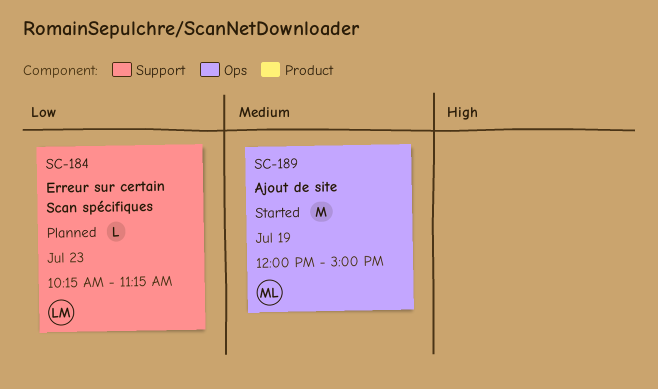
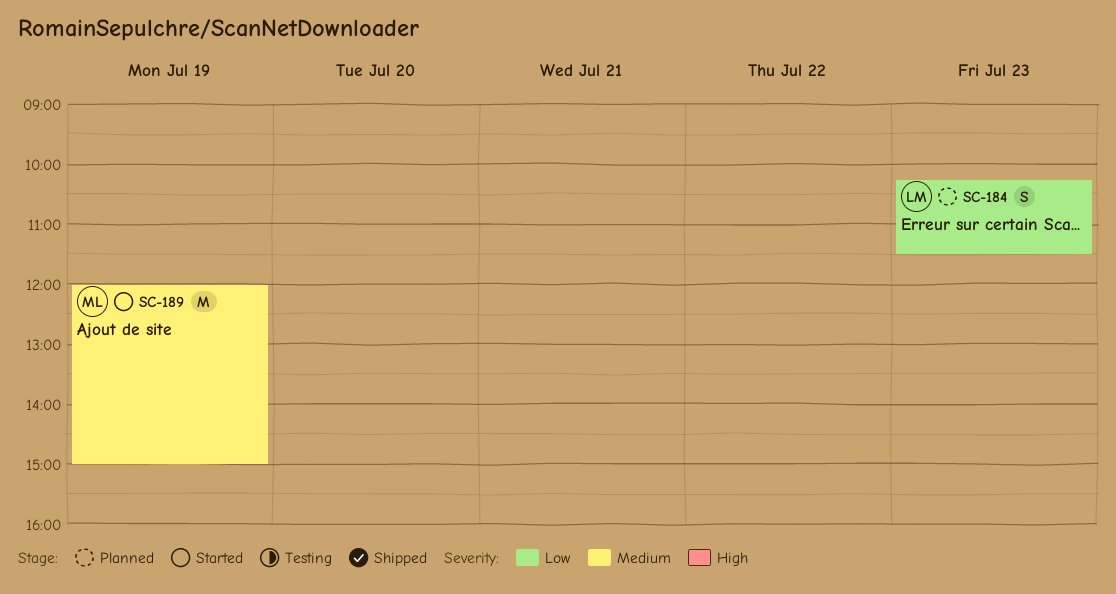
SC-184, estimate: L -> S
SC-184, ends: 11:15 -> 11:30

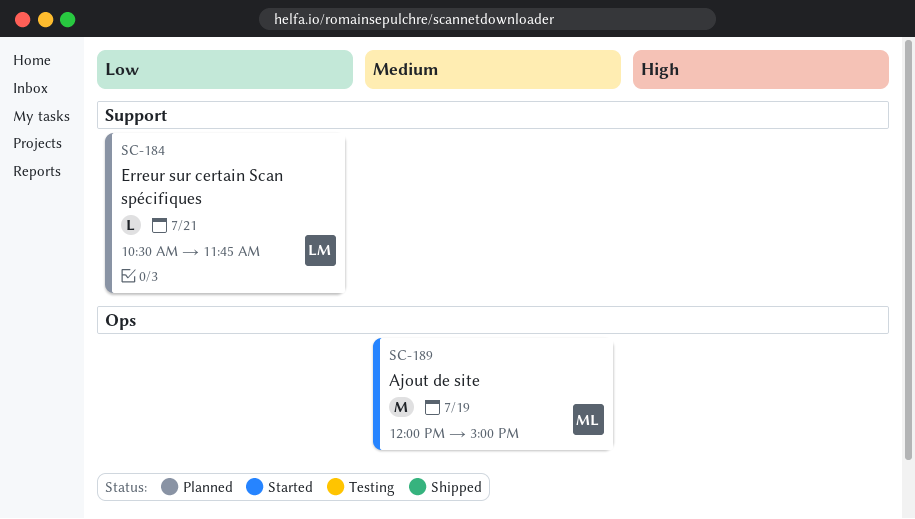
SC-184, estimate: S -> L
SC-184, day: Jul 23 -> Jul 21
SC-184, begins: 10:15 -> 10:30
SC-184, ends: 11:30 -> 11:45

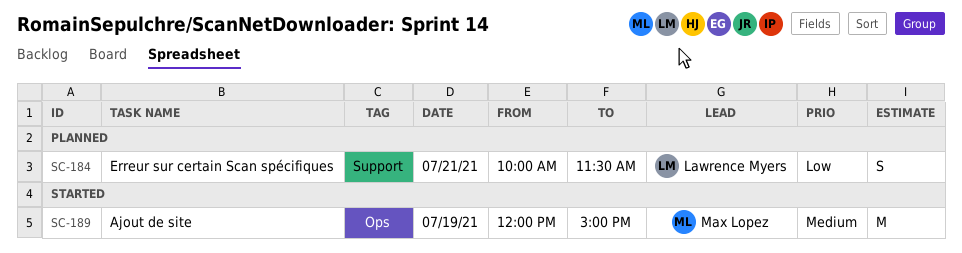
SC-184, estimate: L -> S
SC-184, begins: 10:30 -> 10:00
SC-184, ends: 11:45 -> 11:30

